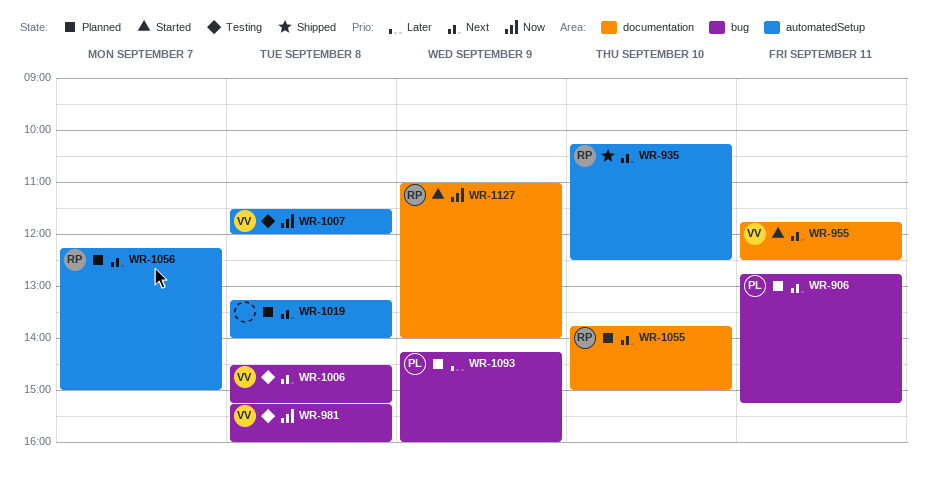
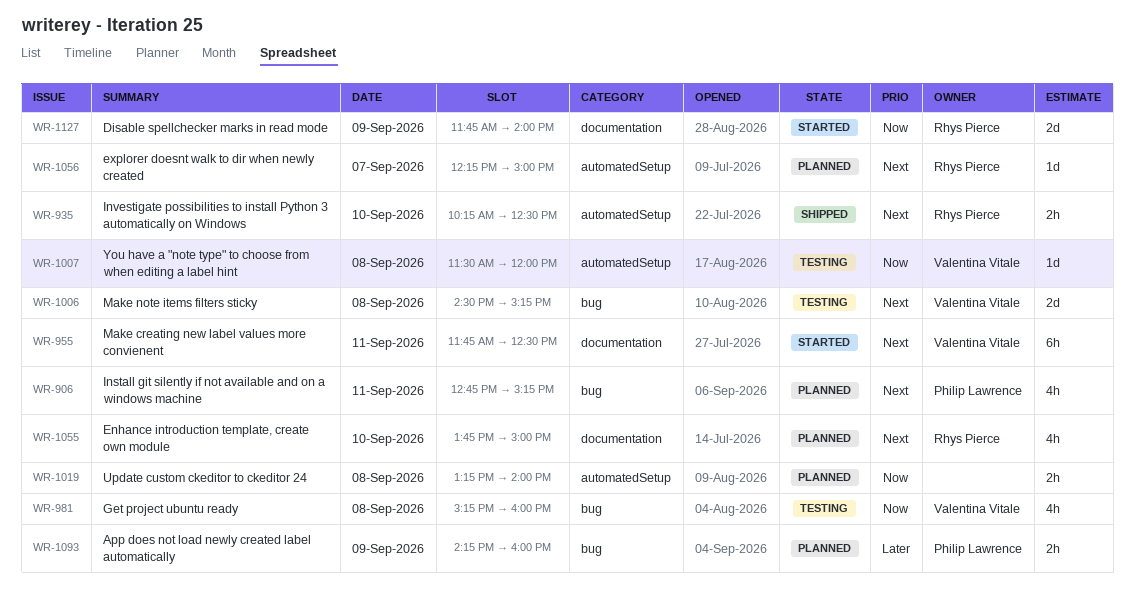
WR-1019, priority: Next -> Now
WR-1127, begins: 11:00 -> 11:45

